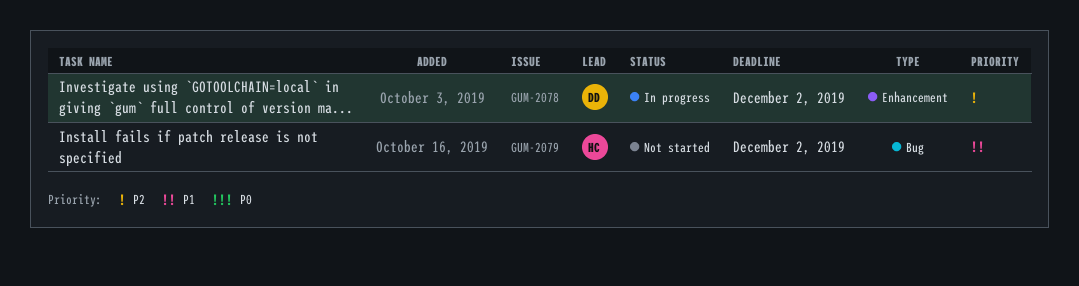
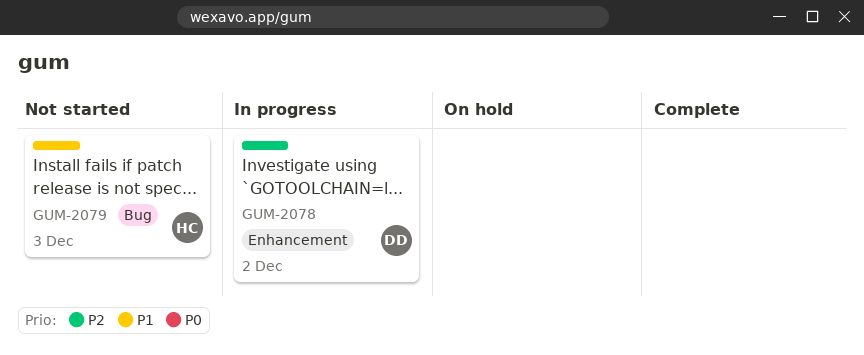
GUM-2079, due: Dec 2 -> Dec 3

